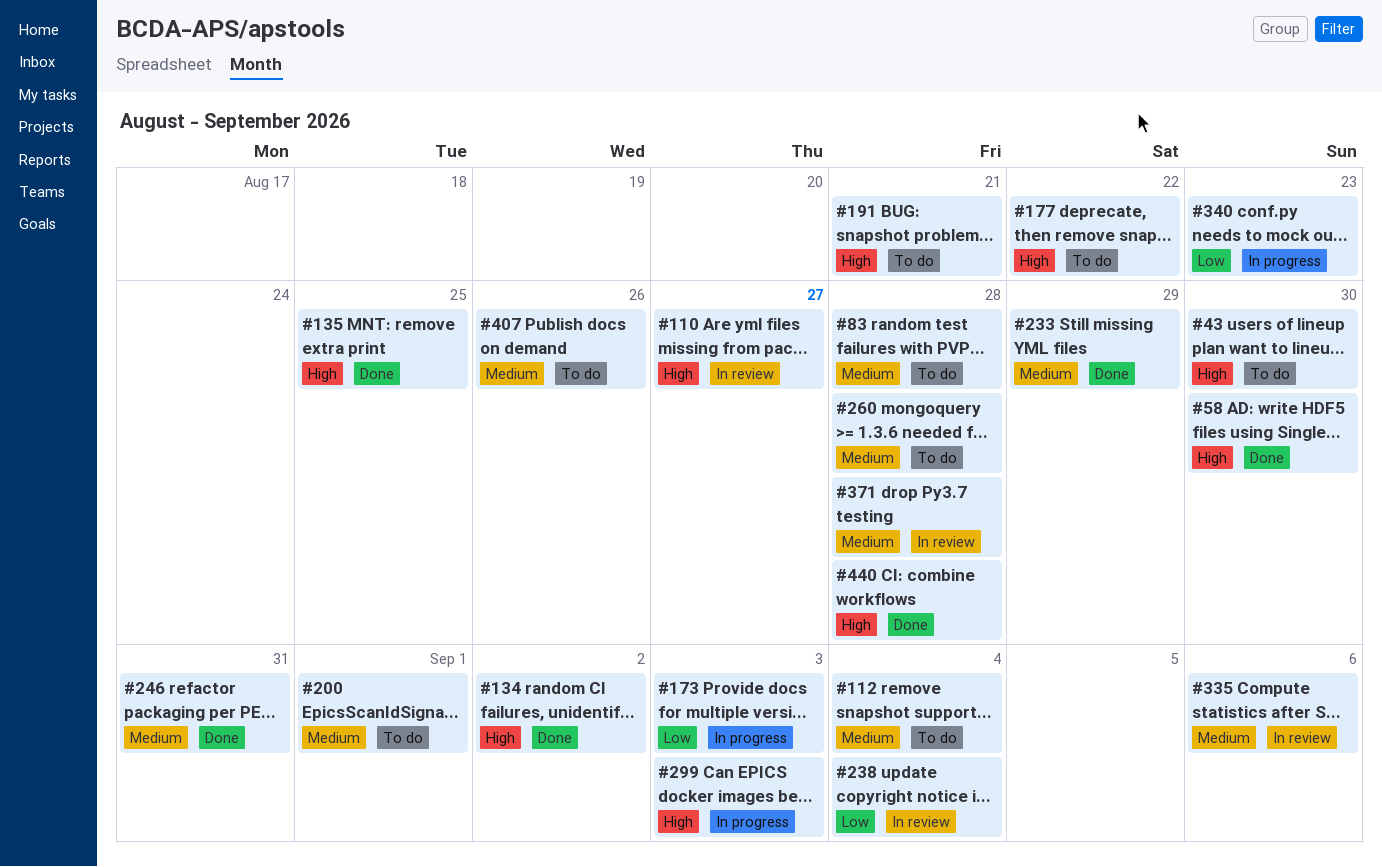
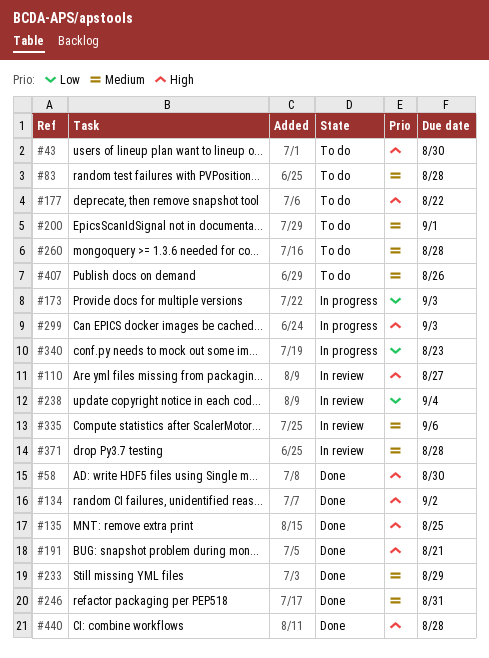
#112: present -> none
#191, status: To do -> Done

